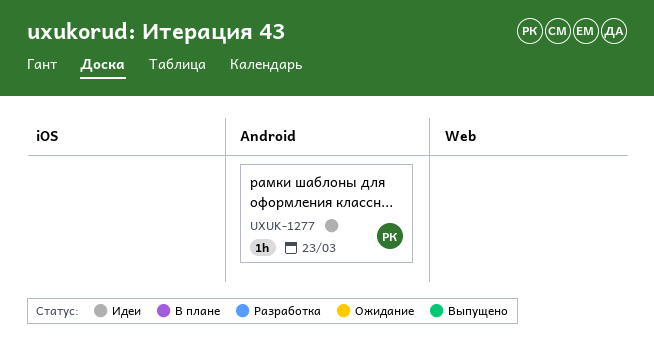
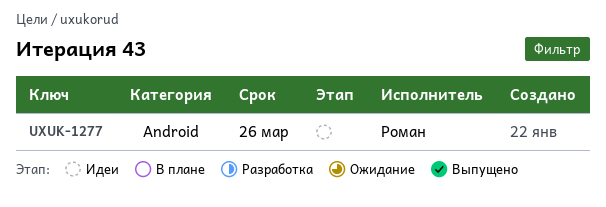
UXUK-1277, due: Mar 23 -> Mar 26

